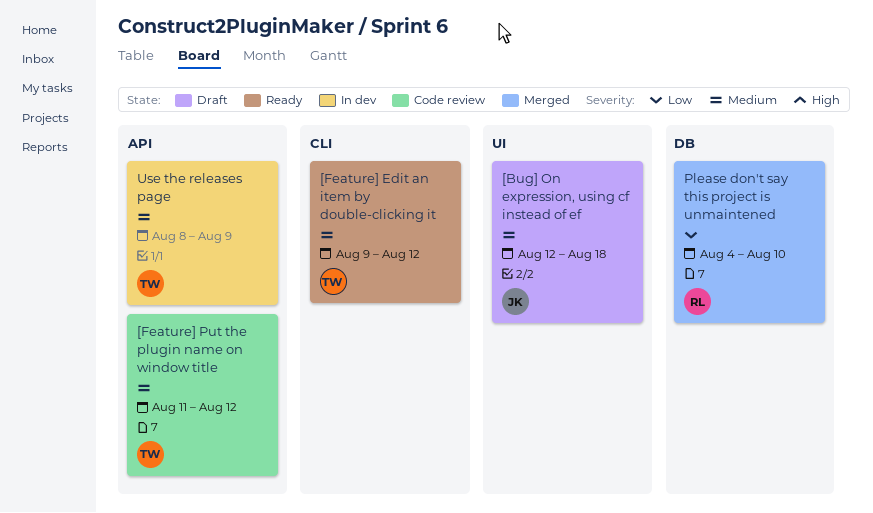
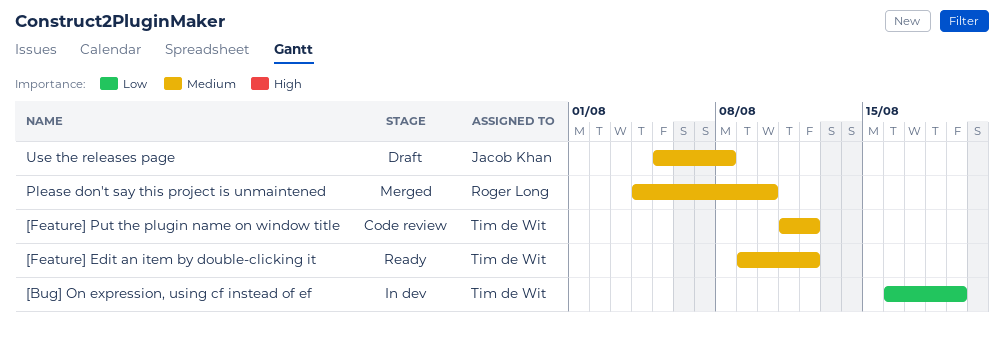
[Bug] On expression, using cf instead of ef, status: Draft -> In dev
[Bug] On expression, using cf instead of ef, owner: Jacob Khan -> Tim de Wit
[Bug] On expression, using cf instead of ef, priority: Medium -> Low
[Bug] On expression, using cf instead of ef, start: Aug 12 -> Aug 16
[Bug] On expression, using cf instead of ef, due: Aug 18 -> Aug 19
Please don't say this project is unmaintened, priority: Low -> Medium
Use the releases page, status: In dev -> Draft
Use the releases page, owner: Tim de Wit -> Jacob Khan
Use the releases page, start: Aug 8 -> Aug 5
Use the releases page, due: Aug 9 -> Aug 8

